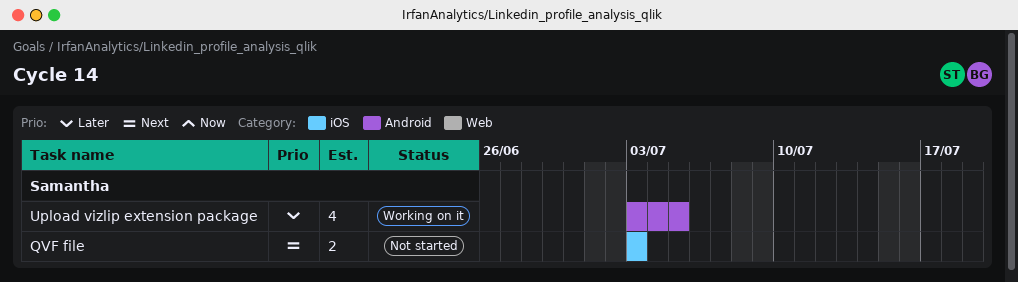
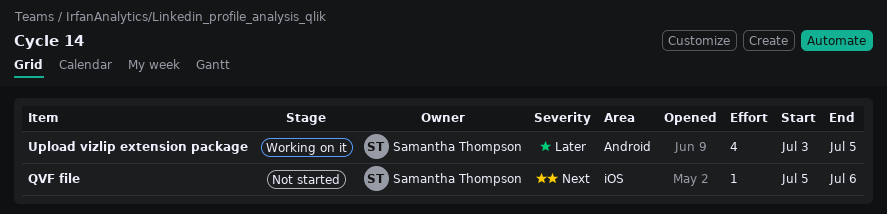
QVF file, estimate: 2 -> 1
QVF file, start: Jul 3 -> Jul 5
QVF file, due: Jul 3 -> Jul 6

